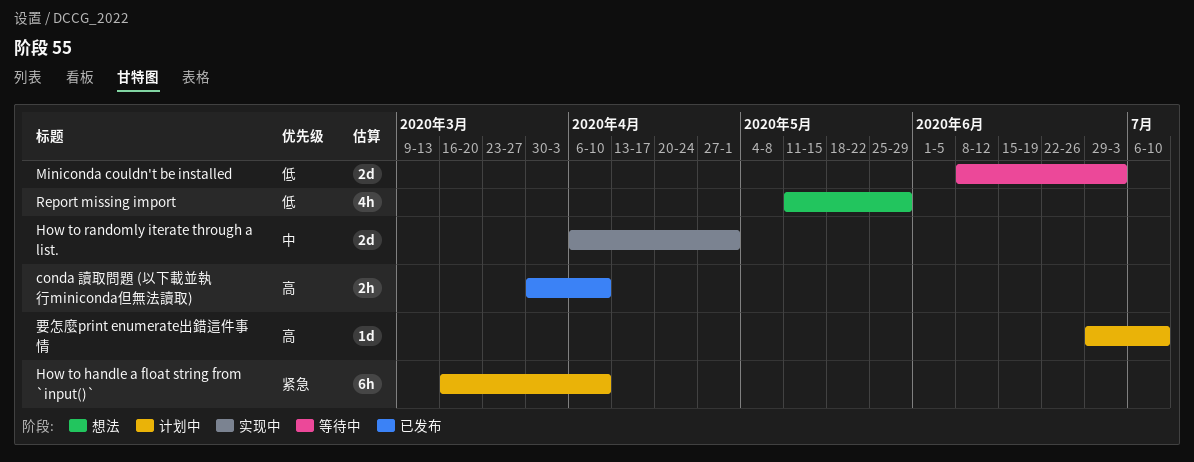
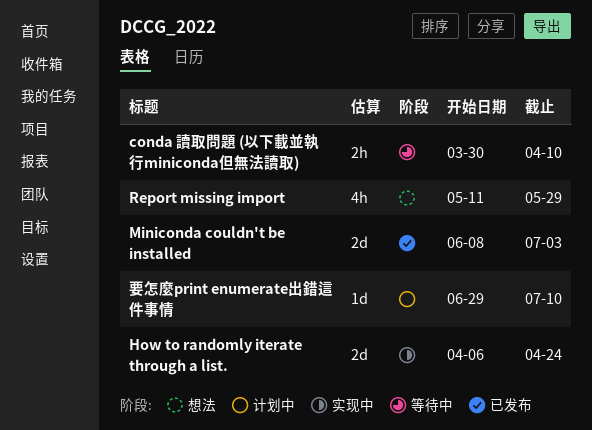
conda 讀取問題 (以下載並執行miniconda但無法讀取), status: 已发布 -> 等待中
How to handle a float string from `input()`: present -> none
How to randomly iterate through a list., due: May 1 -> Apr 24
Miniconda couldn't be installed, status: 等待中 -> 已发布

